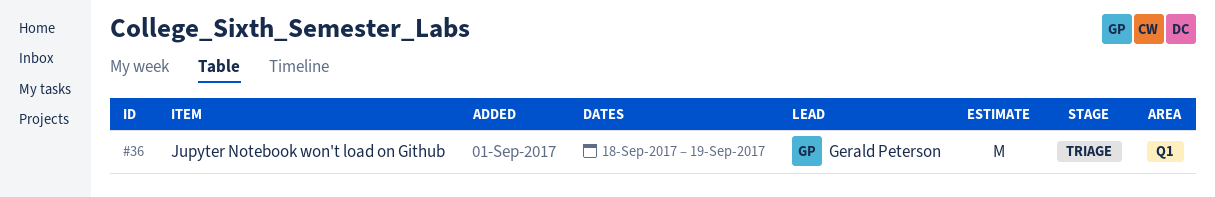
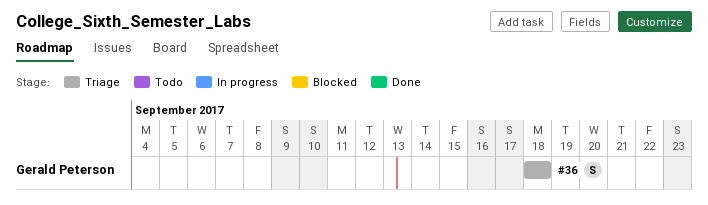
#36, estimate: M -> S
#36, due: Sep 19 -> Sep 18

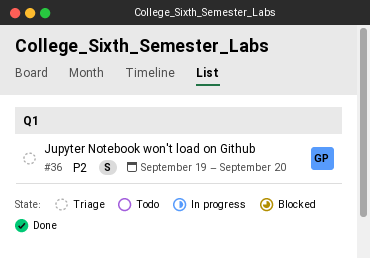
#36, start: Sep 18 -> Sep 19
#36, due: Sep 18 -> Sep 20

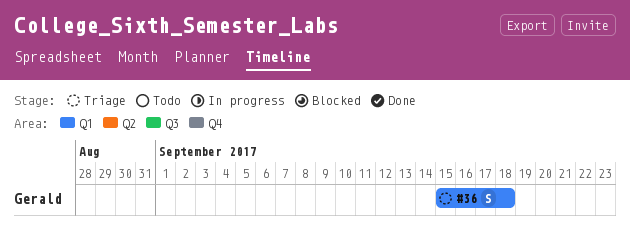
#36, start: Sep 19 -> Sep 15
#36, due: Sep 20 -> Sep 18

